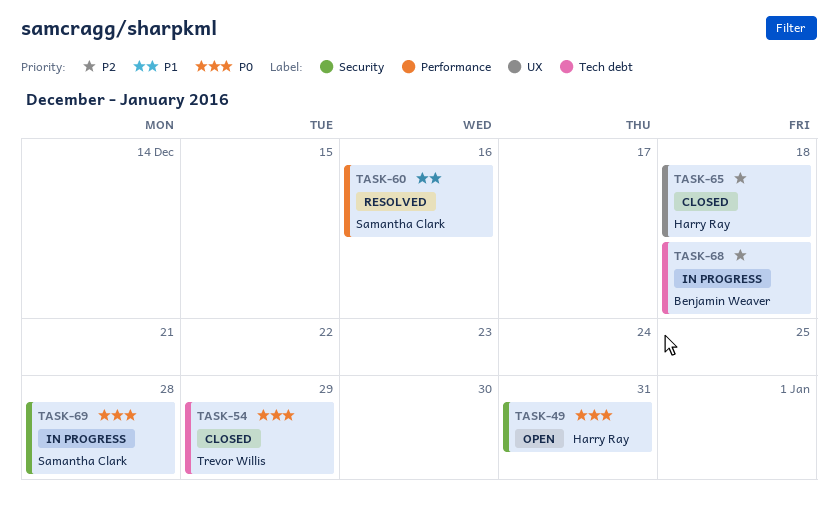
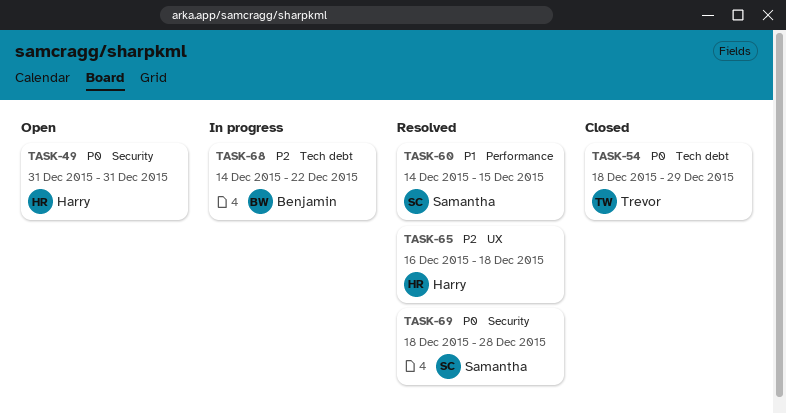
TASK-60, due: Dec 16 -> Dec 15
TASK-65, status: Closed -> Resolved
TASK-68, due: Dec 18 -> Dec 22
TASK-69, status: In progress -> Resolved

